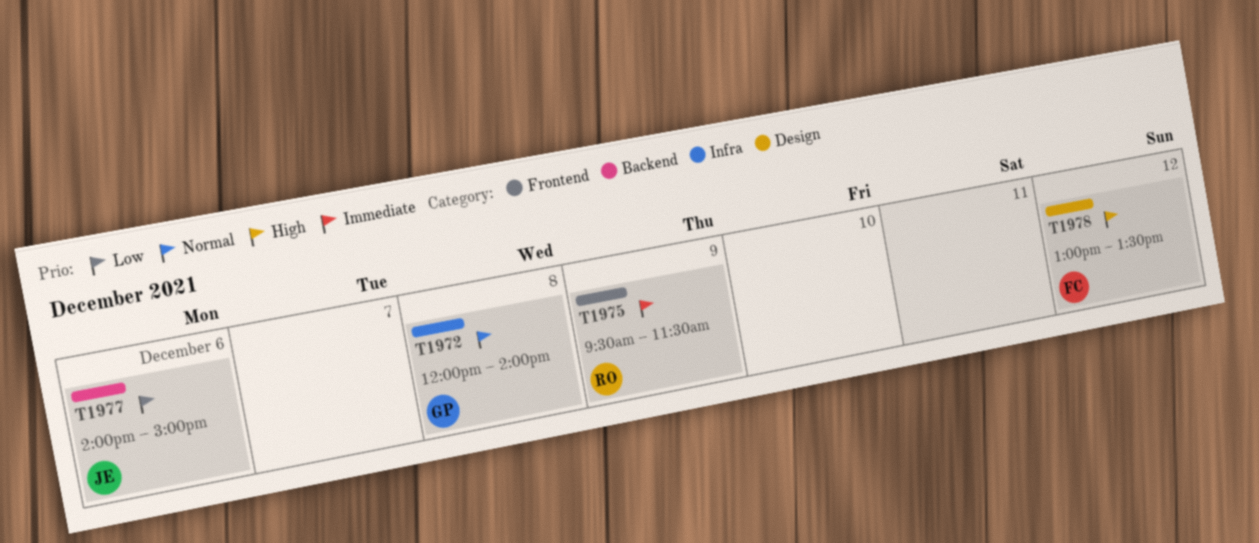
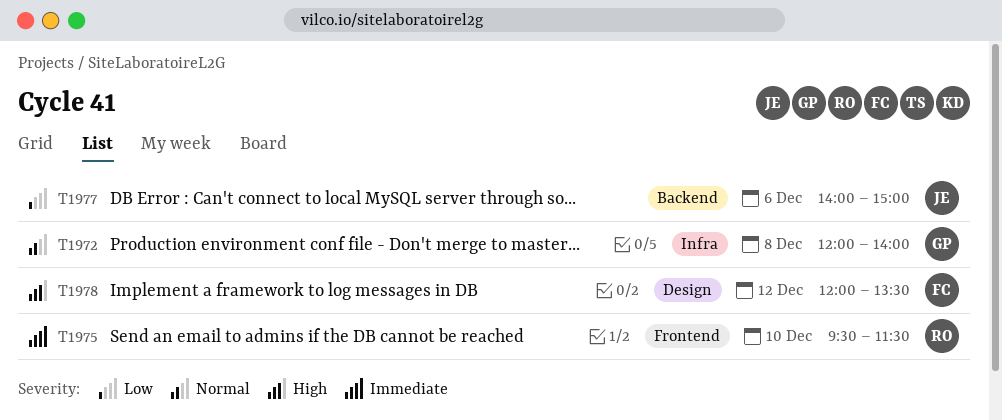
T1975, day: Dec 9 -> Dec 10
T1978, begins: 13:00 -> 12:00

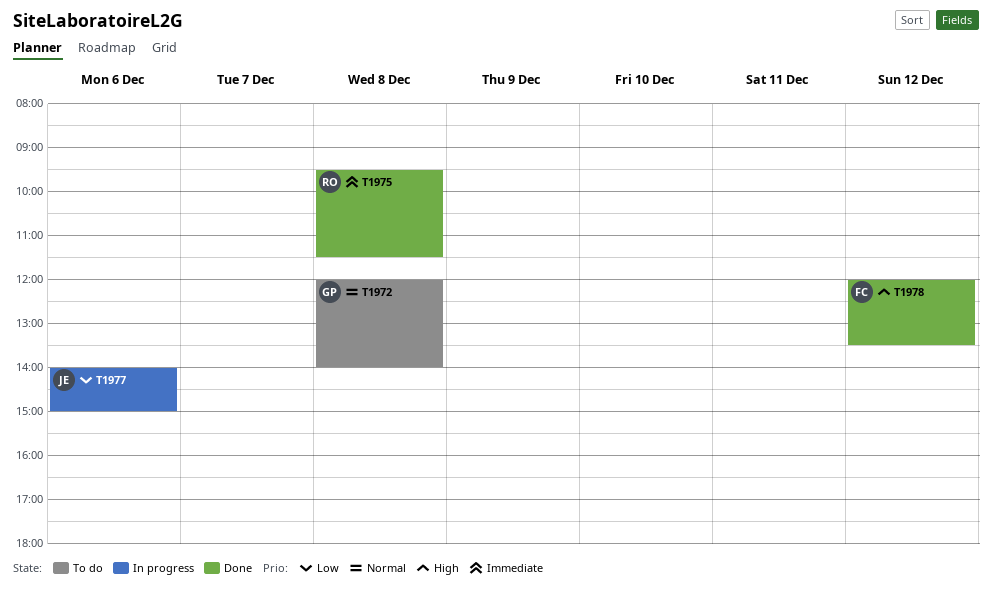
T1975, day: Dec 10 -> Dec 8

